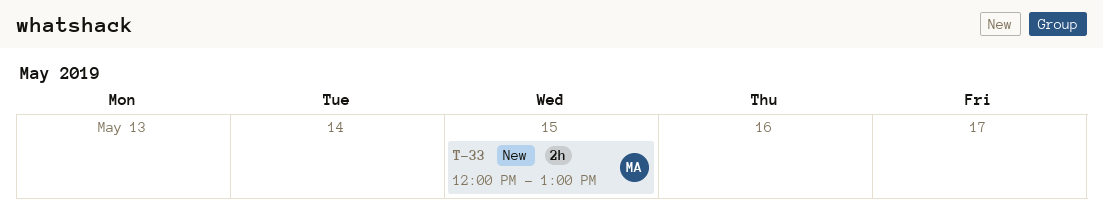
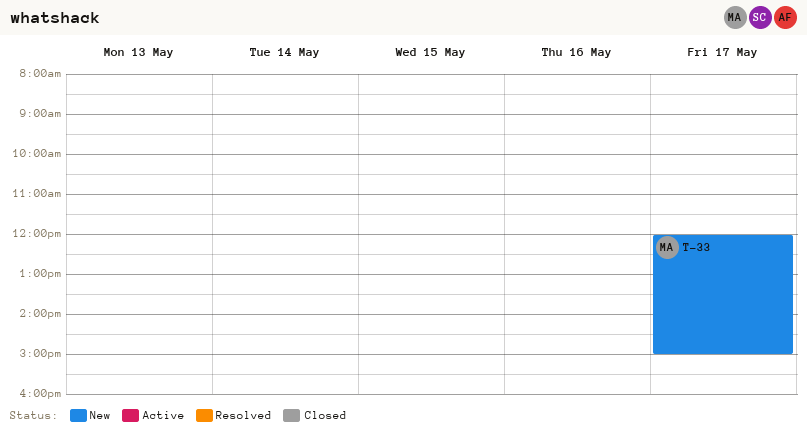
T-33, day: May 15 -> May 17
T-33, ends: 13:00 -> 15:00

